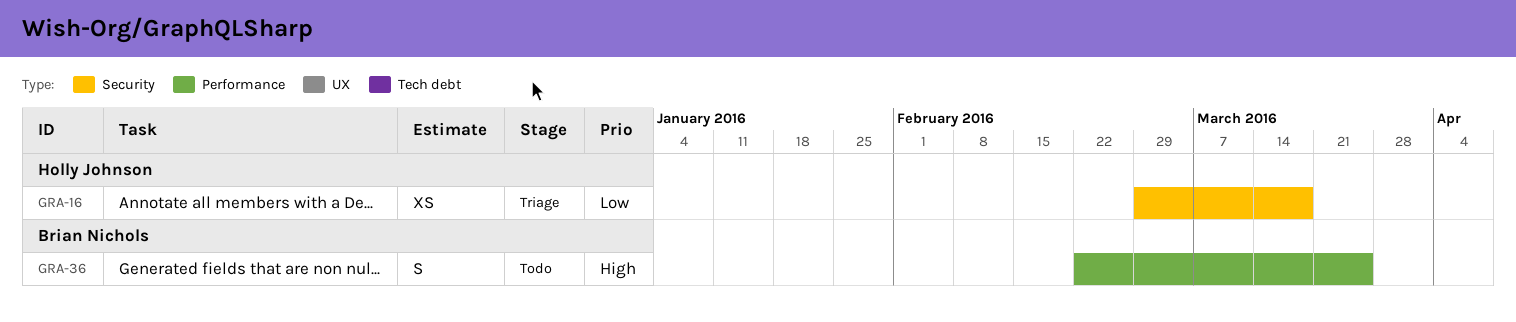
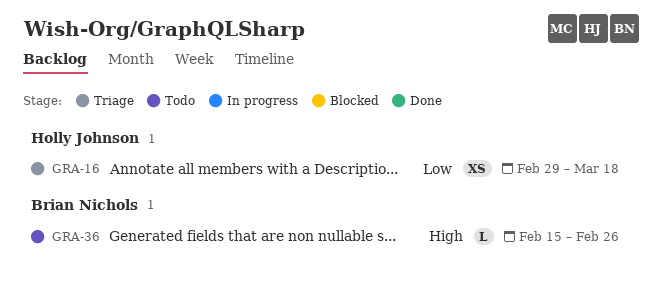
GRA-36, estimate: S -> L
GRA-36, start: Feb 22 -> Feb 15
GRA-36, due: Mar 25 -> Feb 26

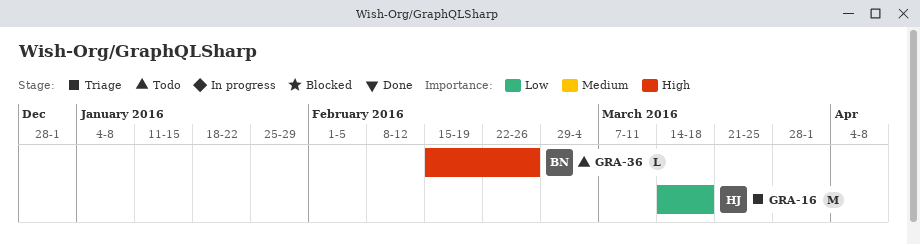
GRA-16, estimate: XS -> M
GRA-16, start: Feb 29 -> Mar 14

